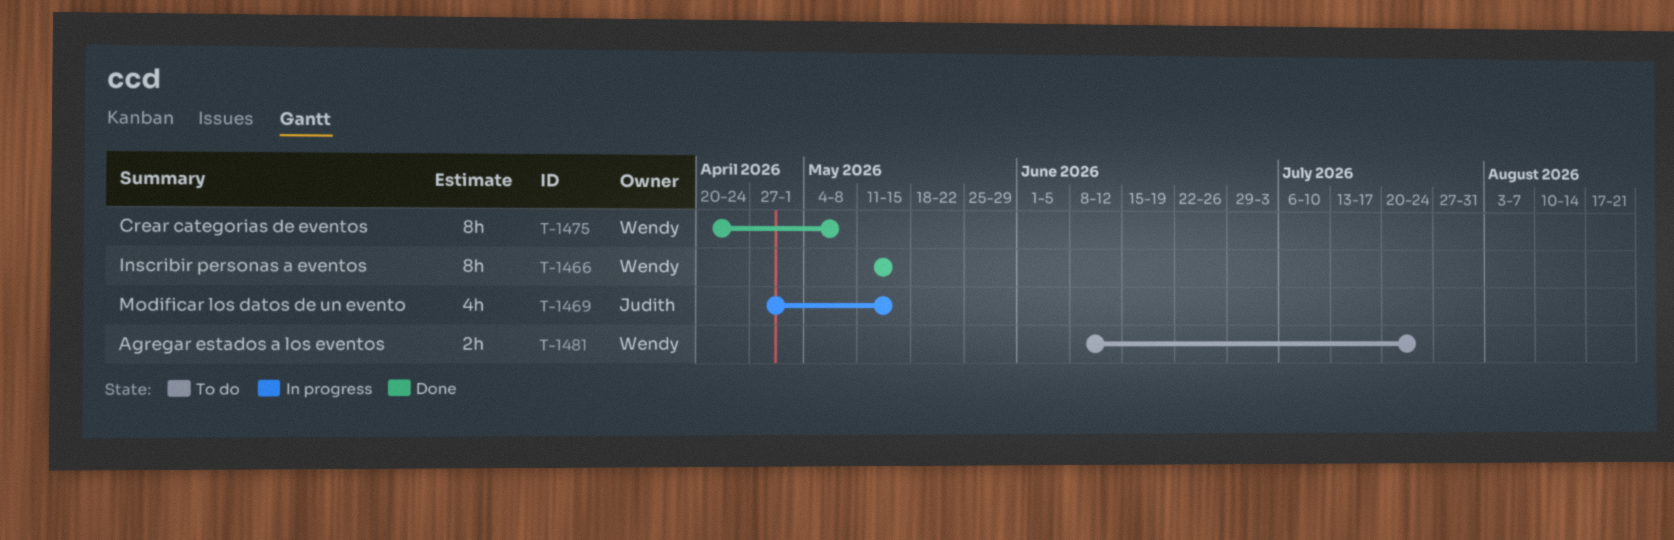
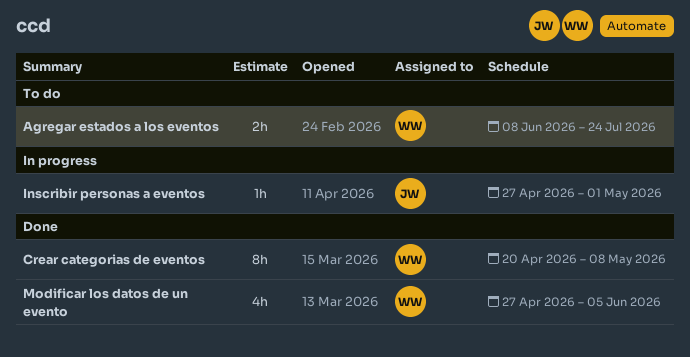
Inscribir personas a eventos, status: Done -> In progress
Inscribir personas a eventos, owner: Wendy -> Judith
Inscribir personas a eventos, estimate: 8h -> 1h
Inscribir personas a eventos, start: May 11 -> Apr 27
Inscribir personas a eventos, due: May 15 -> May 1
Modificar los datos de un evento, status: In progress -> Done
Modificar los datos de un evento, owner: Judith -> Wendy
Modificar los datos de un evento, due: May 15 -> Jun 5

